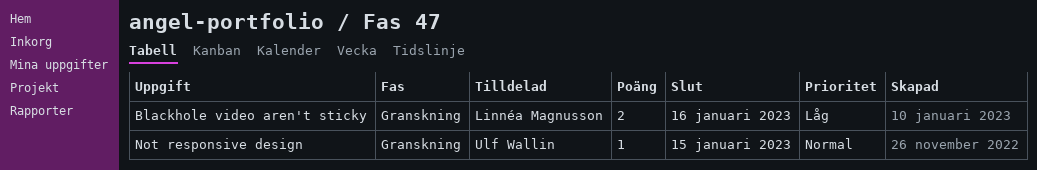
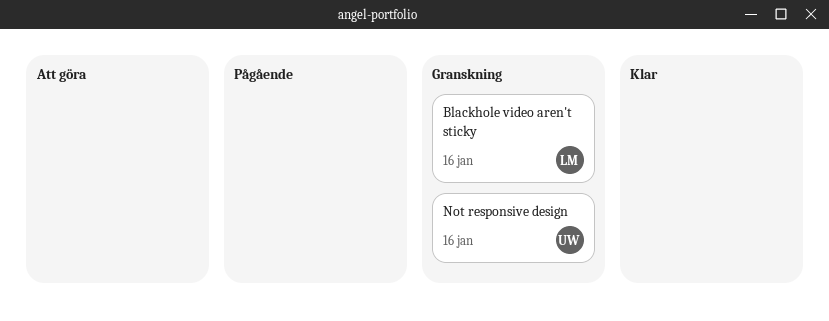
Not responsive design, due: Jan 15 -> Jan 16

